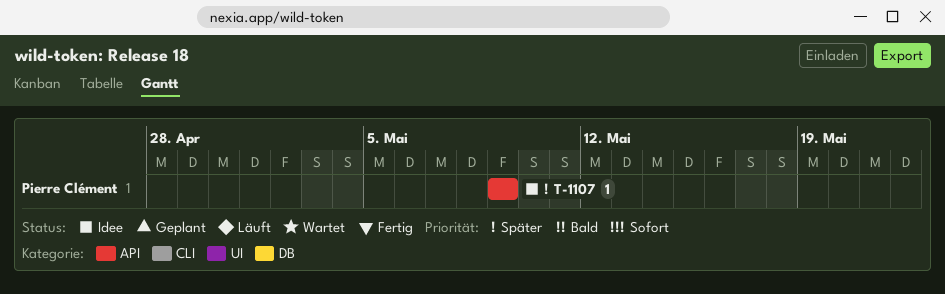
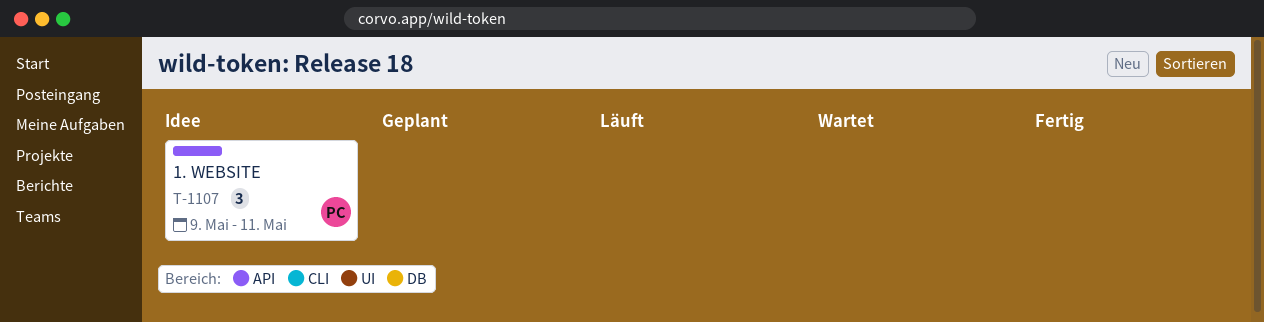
T-1107, estimate: 1 -> 3
T-1107, due: May 9 -> May 11

